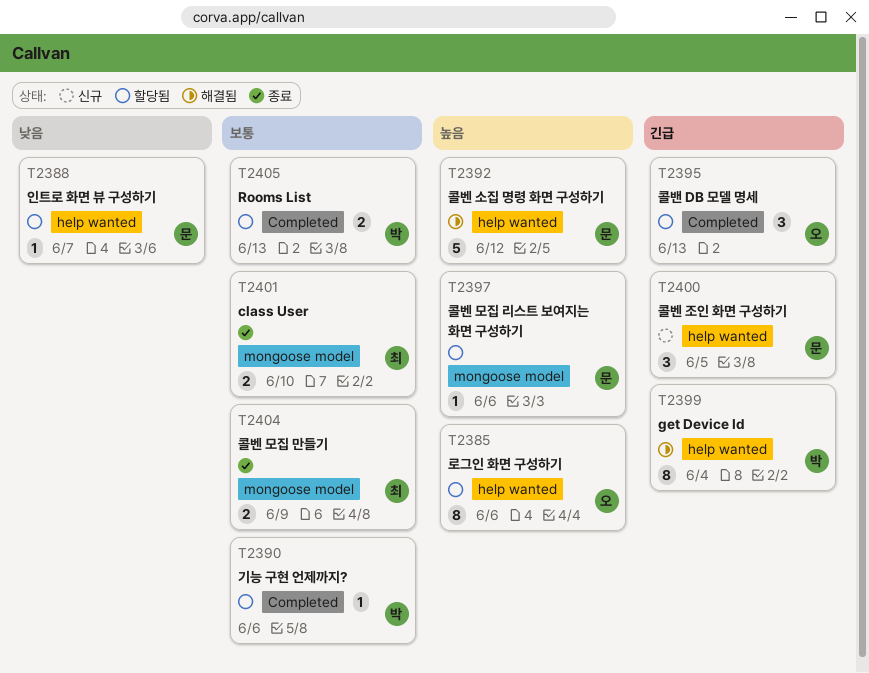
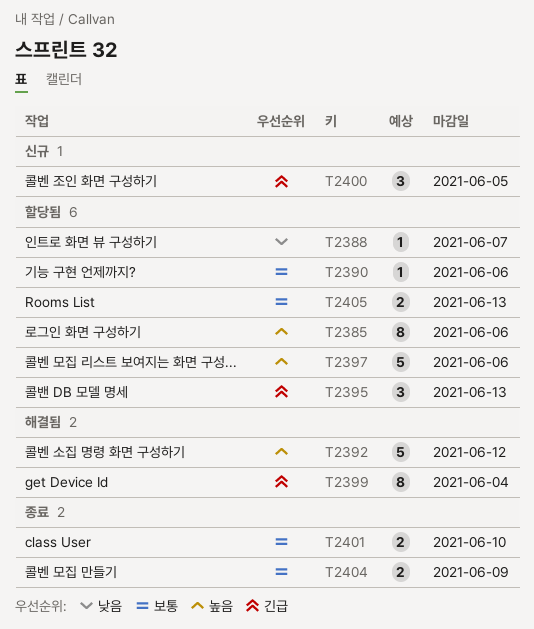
T2397, estimate: 1 -> 5

